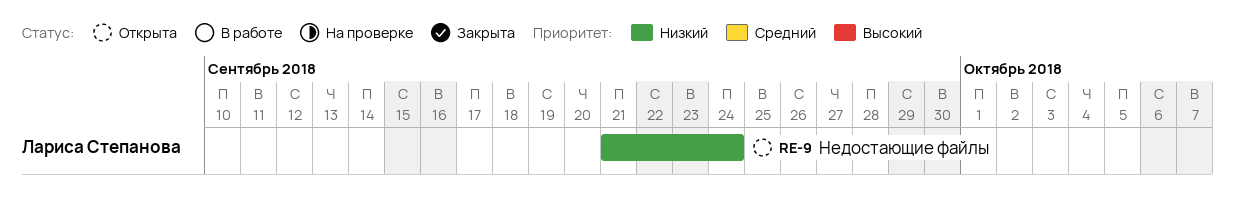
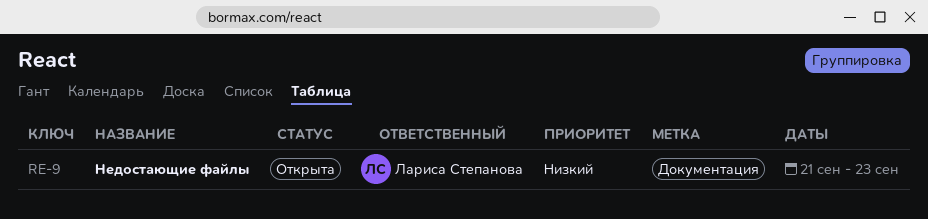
RE-9, due: Sep 24 -> Sep 23

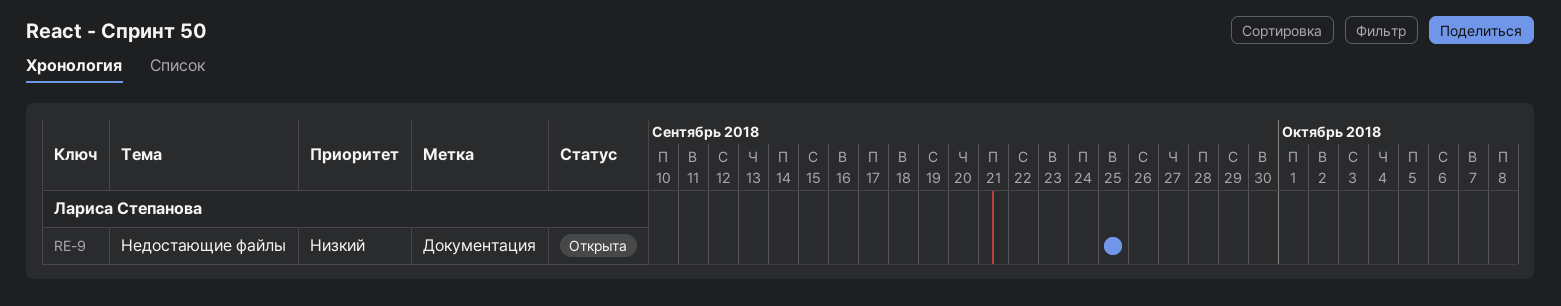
RE-9, start: Sep 21 -> Sep 25
RE-9, due: Sep 23 -> Sep 25

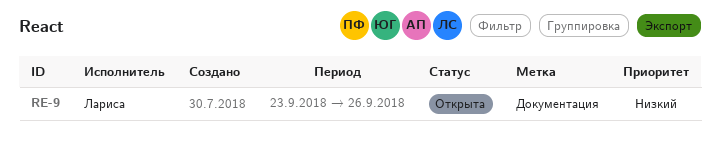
RE-9, start: Sep 25 -> Sep 23
RE-9, due: Sep 25 -> Sep 26

